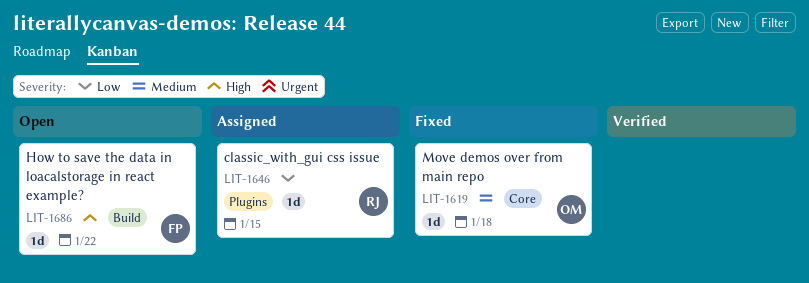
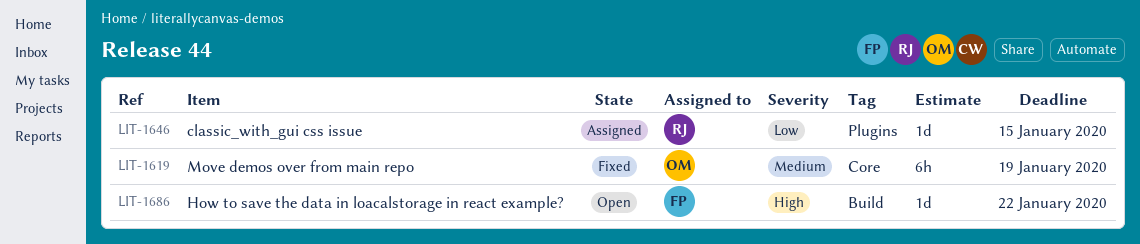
LIT-1619, estimate: 1d -> 6h
LIT-1619, due: Jan 18 -> Jan 19

